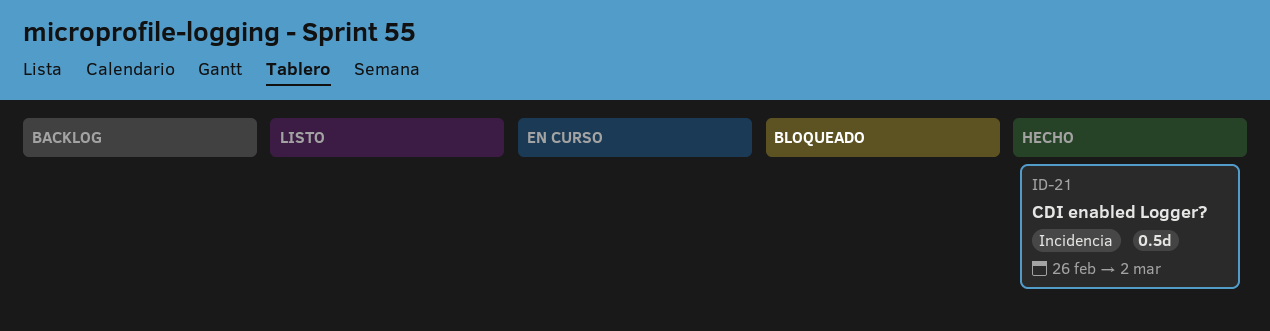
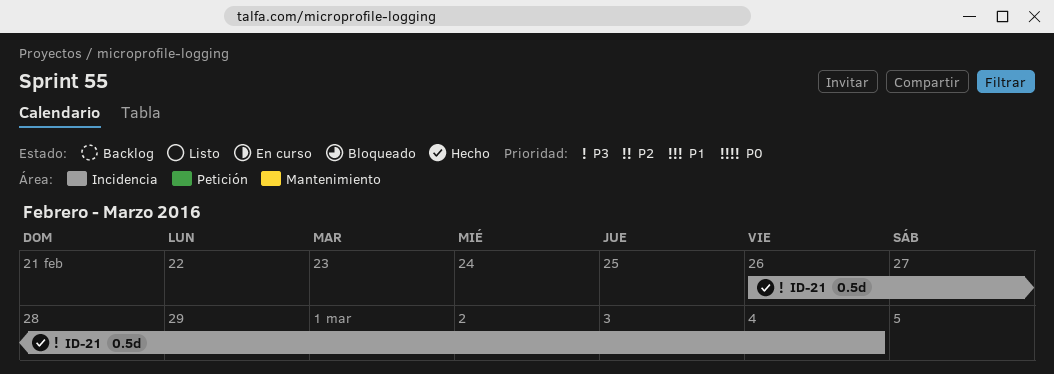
ID-21, due: Mar 2 -> Mar 4

